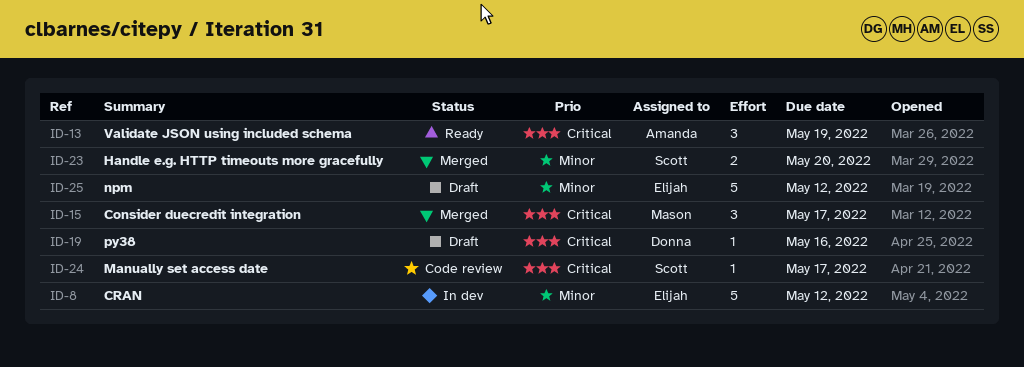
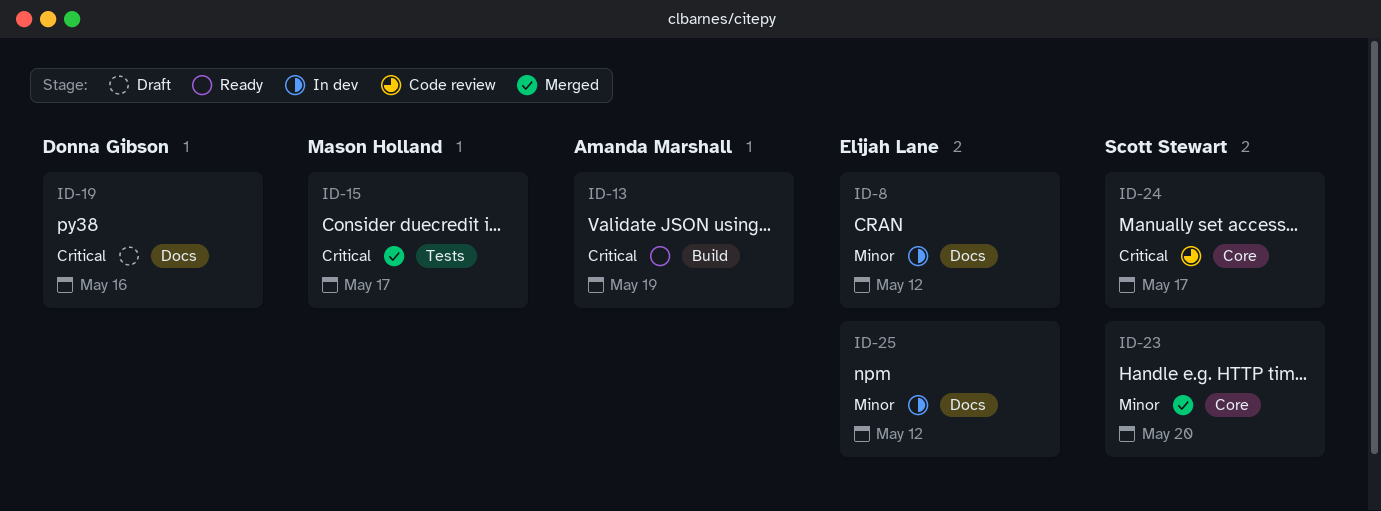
ID-25, status: Draft -> In dev

